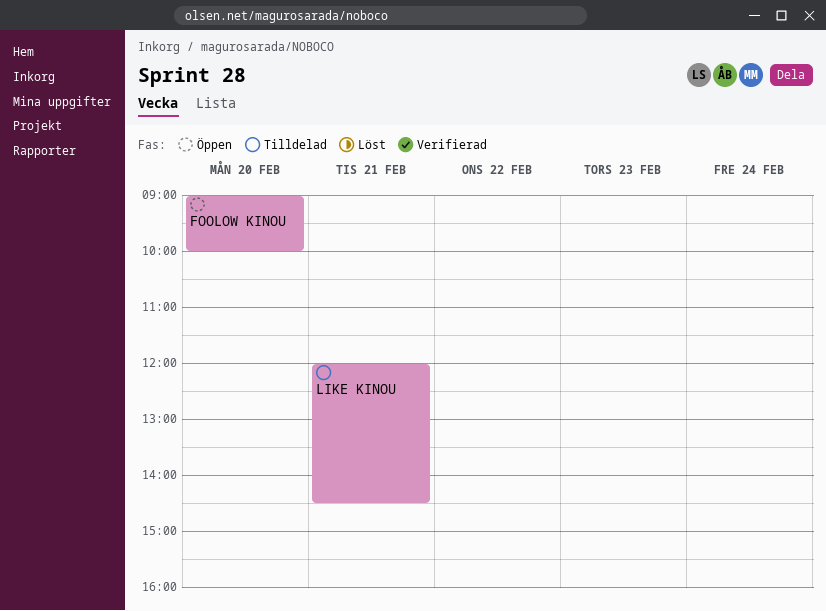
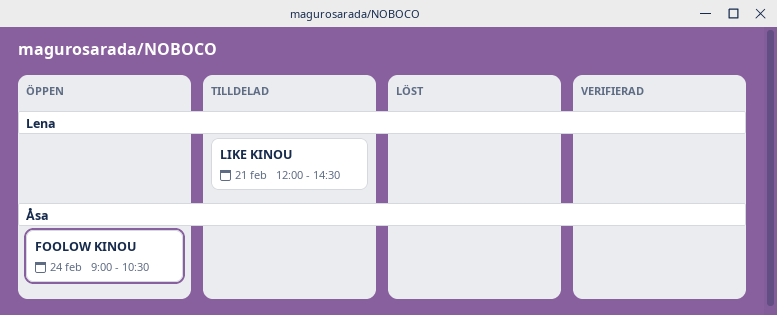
FOOLOW KINOU, day: Feb 20 -> Feb 24
FOOLOW KINOU, ends: 10:00 -> 10:30

